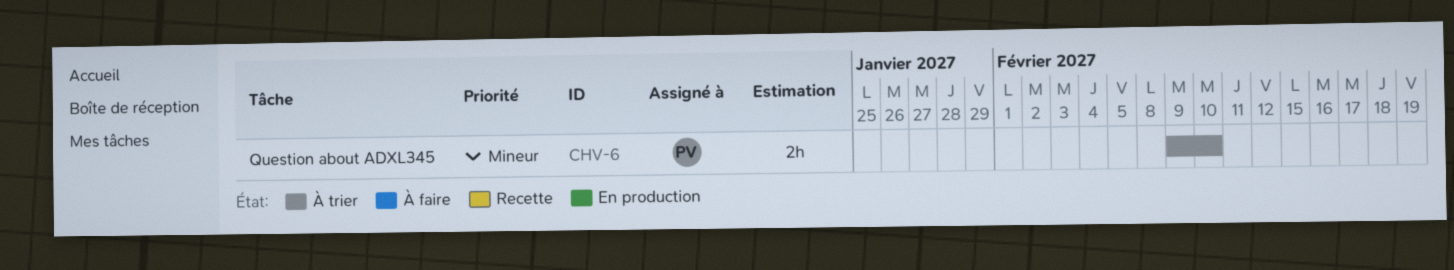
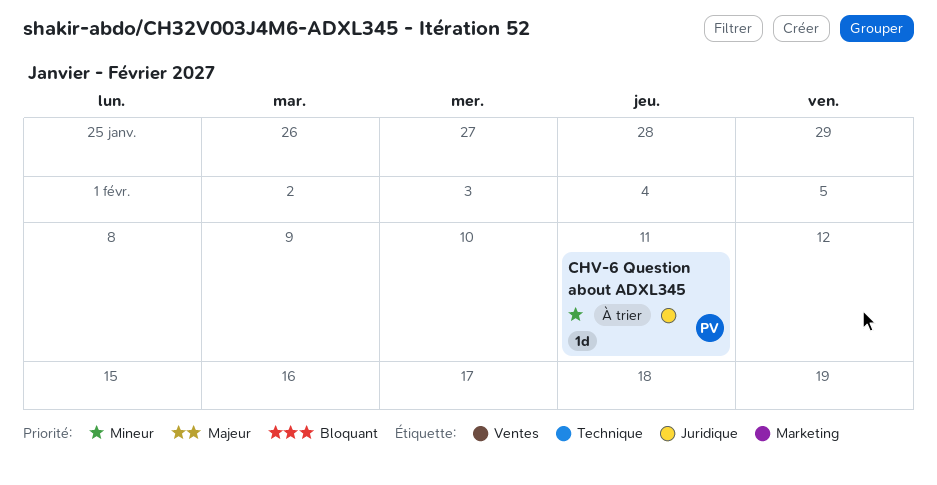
CHV-6, estimate: 2h -> 1d
CHV-6, due: Feb 10 -> Feb 11

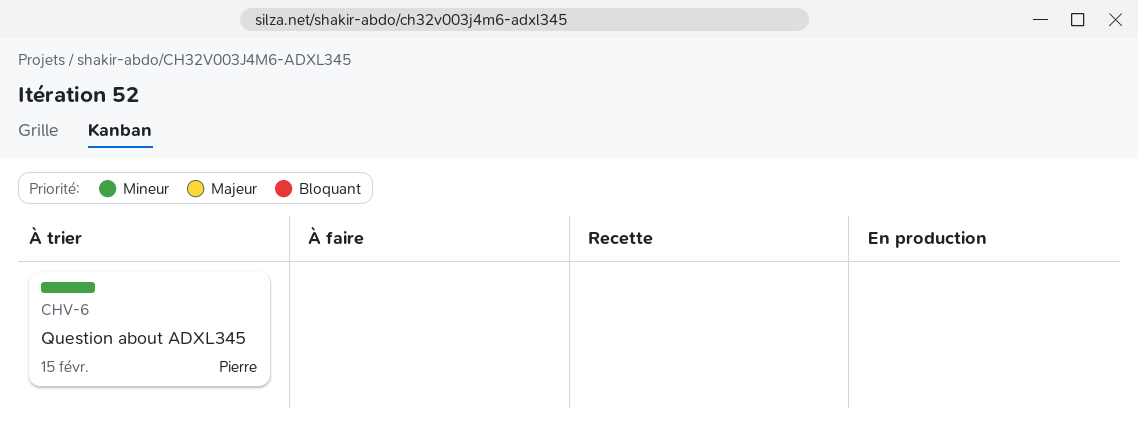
CHV-6, due: Feb 11 -> Feb 15

